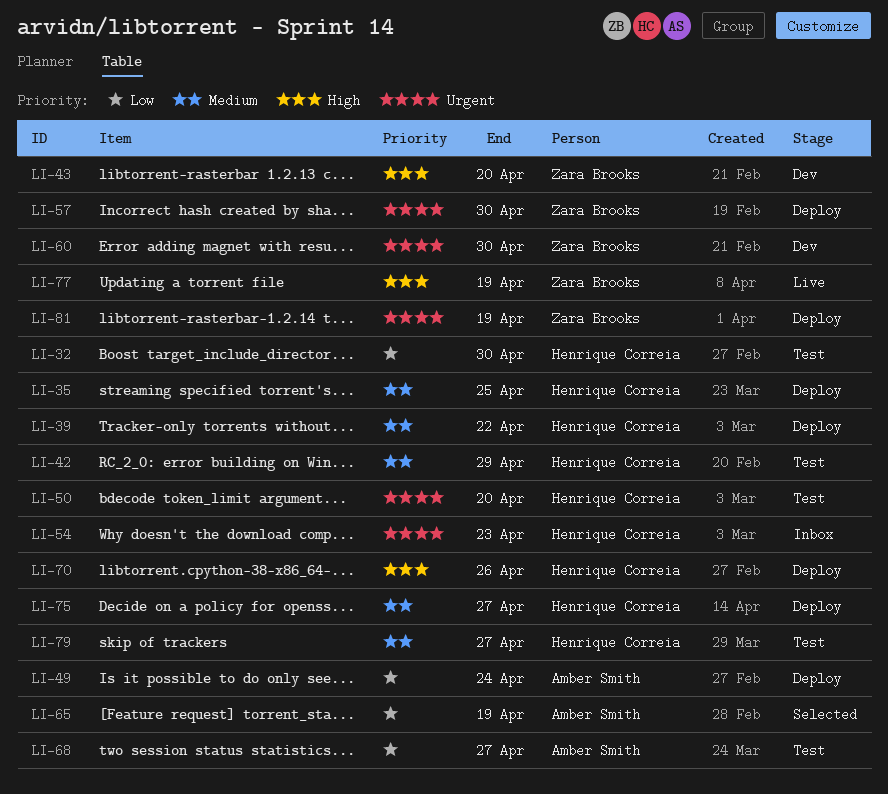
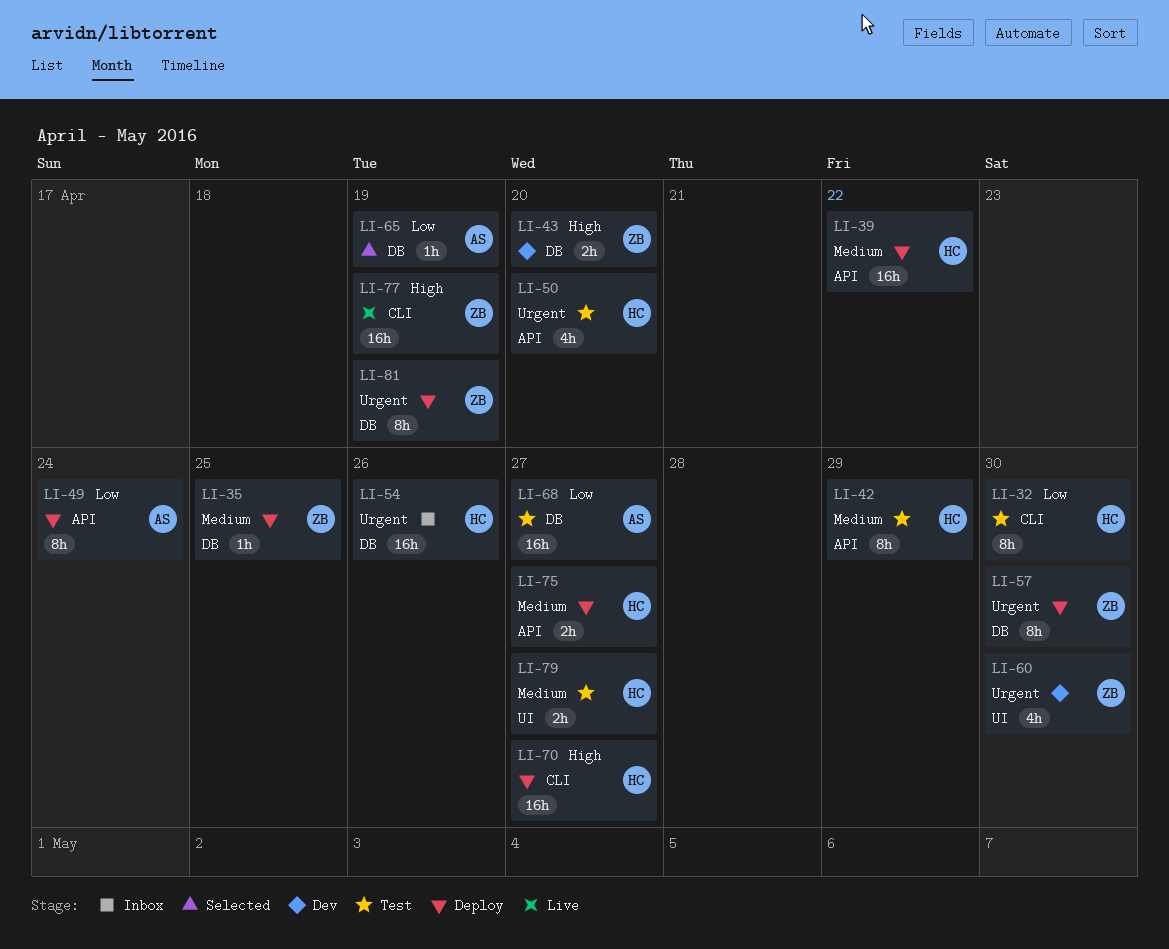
LI-35, owner: Henrique Correia -> Zara Brooks
LI-54, due: Apr 23 -> Apr 26
LI-70, due: Apr 26 -> Apr 27

